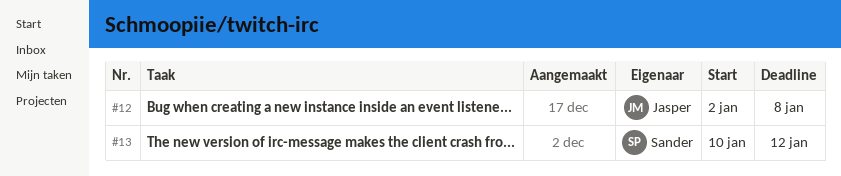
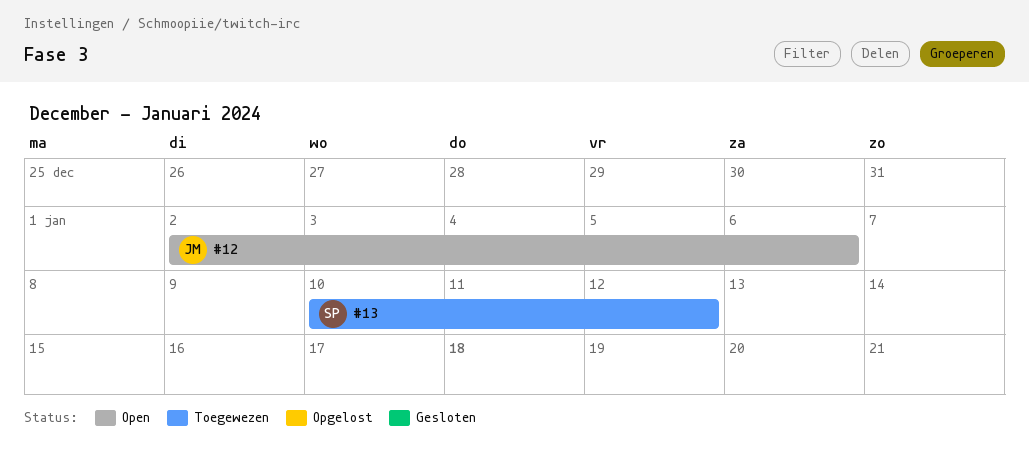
#12, due: Jan 8 -> Jan 6

